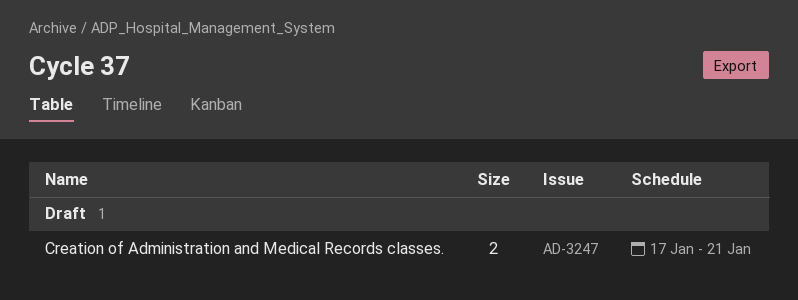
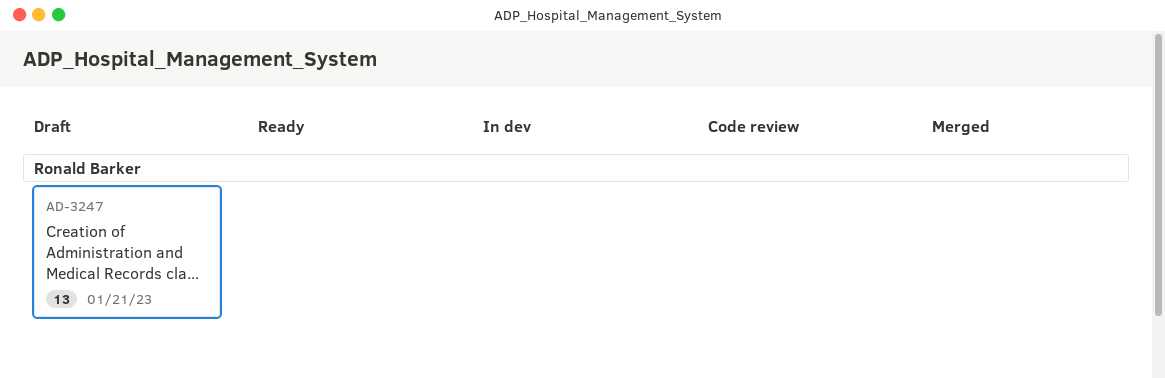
AD-3247, estimate: 2 -> 13

